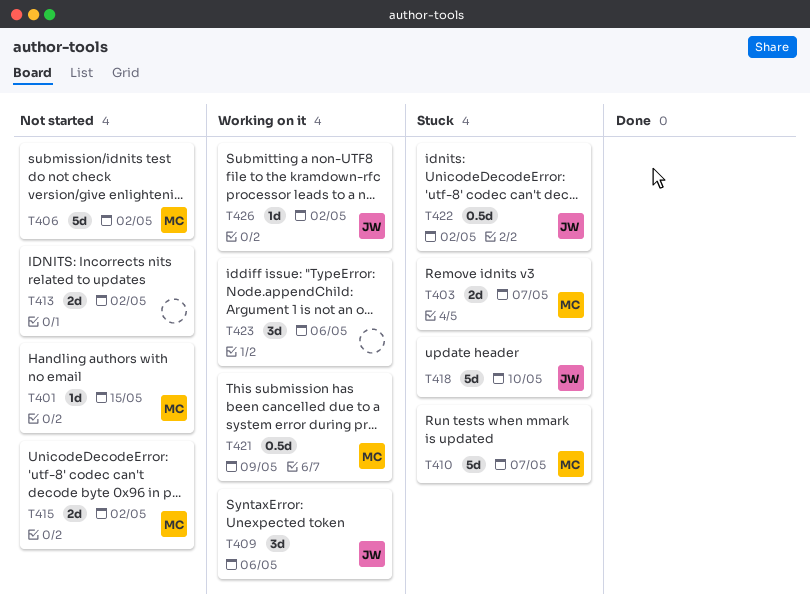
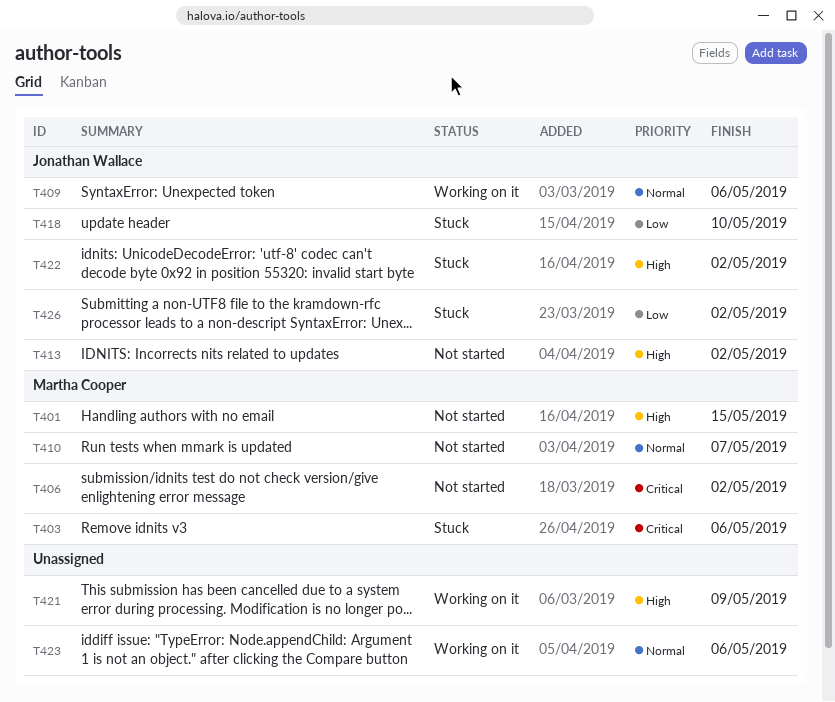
T403, due: May 7 -> May 6
T410, status: Stuck -> Not started
T413, owner: none -> Jonathan Wallace
T415: present -> none
T421, owner: Martha Cooper -> none
T426, status: Working on it -> Stuck

